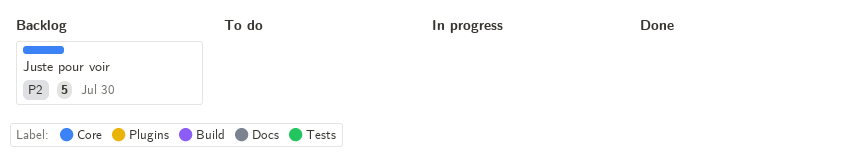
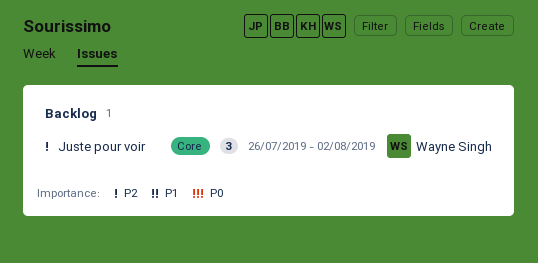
Juste pour voir, estimate: 5 -> 3
Juste pour voir, due: Jul 30 -> Aug 2

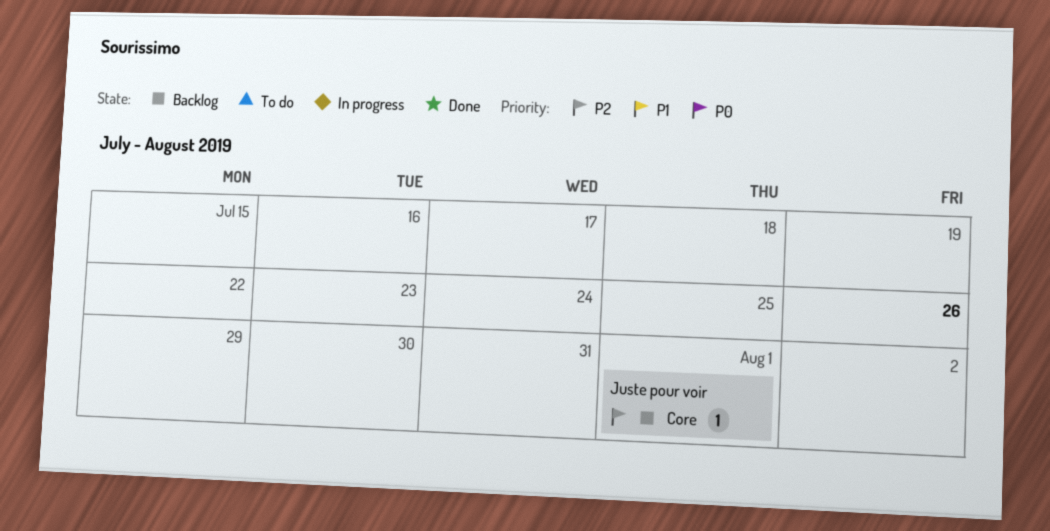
Juste pour voir, estimate: 3 -> 1
Juste pour voir, due: Aug 2 -> Aug 1

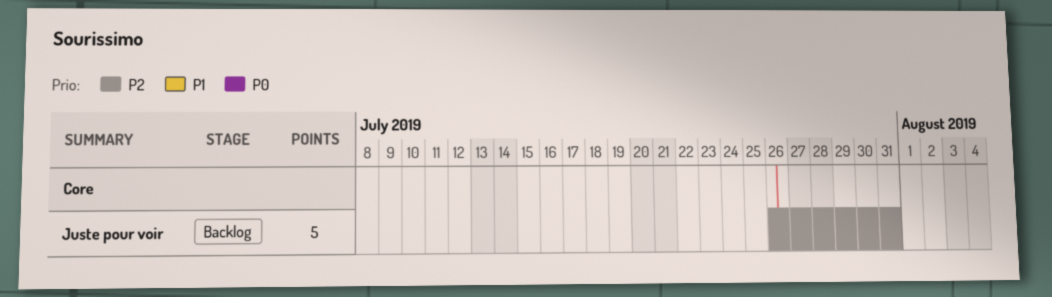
Juste pour voir, estimate: 1 -> 5
Juste pour voir, due: Aug 1 -> Jul 31

